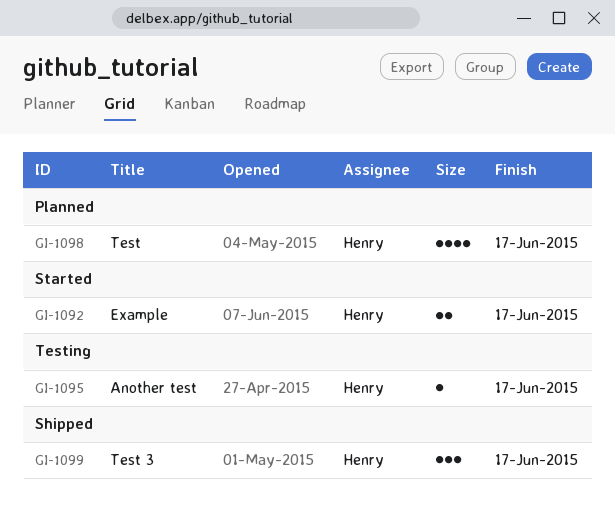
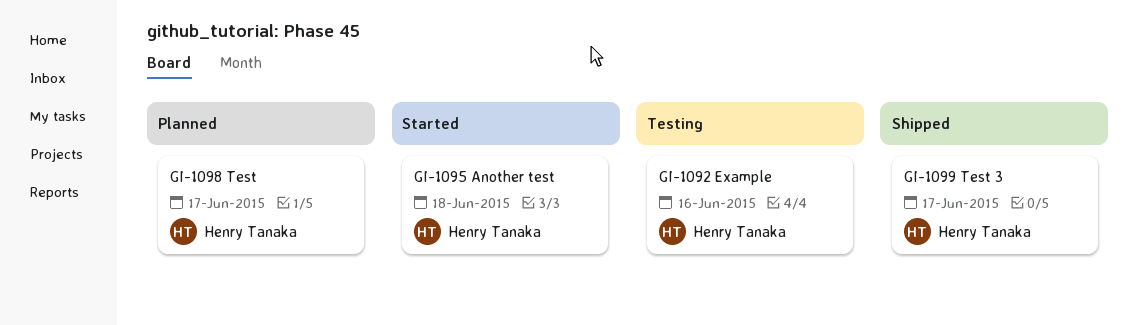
GI-1092, status: Started -> Testing
GI-1092, due: Jun 17 -> Jun 16
GI-1095, status: Testing -> Started
GI-1095, due: Jun 17 -> Jun 18

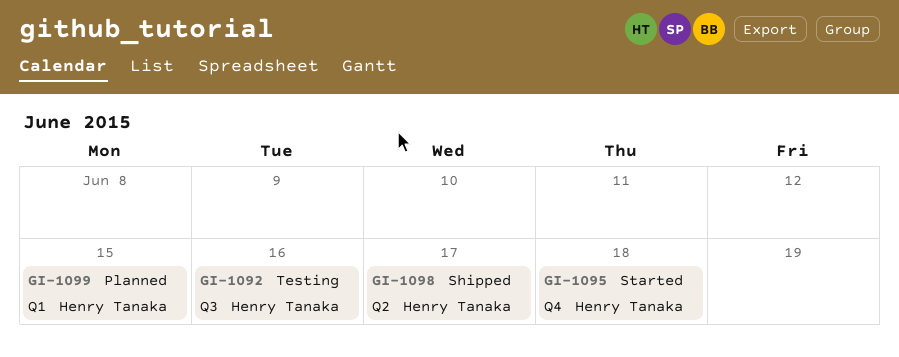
GI-1098, status: Planned -> Shipped
GI-1099, status: Shipped -> Planned
GI-1099, due: Jun 17 -> Jun 15

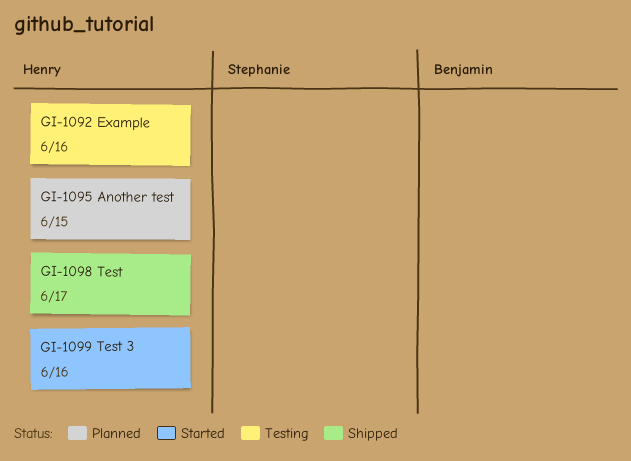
GI-1095, status: Started -> Planned
GI-1095, due: Jun 18 -> Jun 15
GI-1099, status: Planned -> Started
GI-1099, due: Jun 15 -> Jun 16

